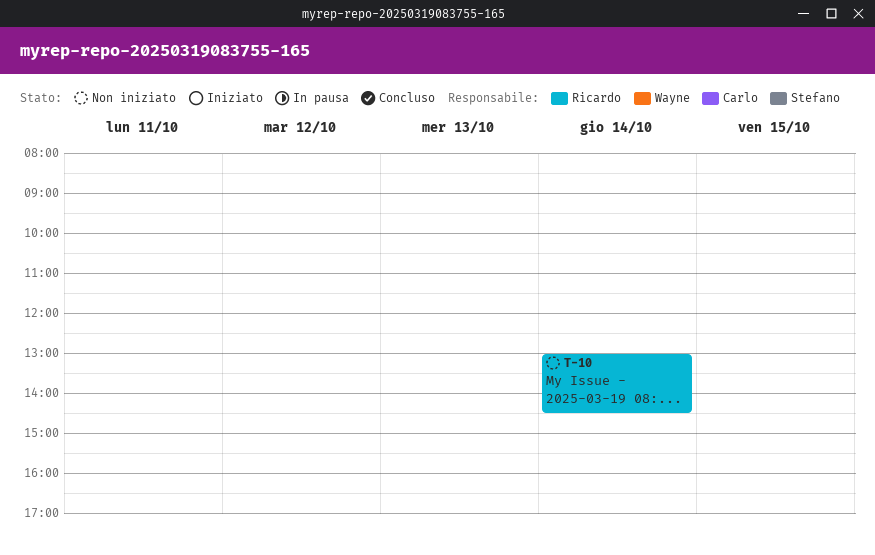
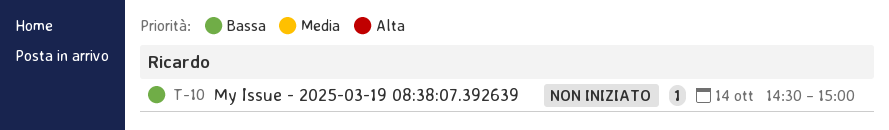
T-10, begins: 13:00 -> 14:30
T-10, ends: 14:30 -> 15:00

